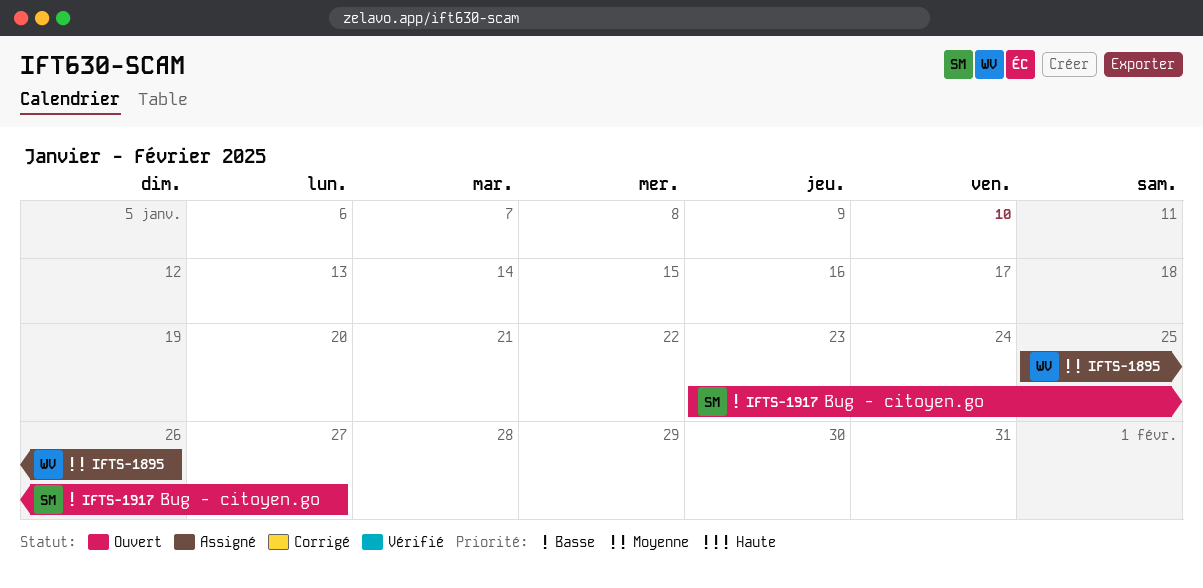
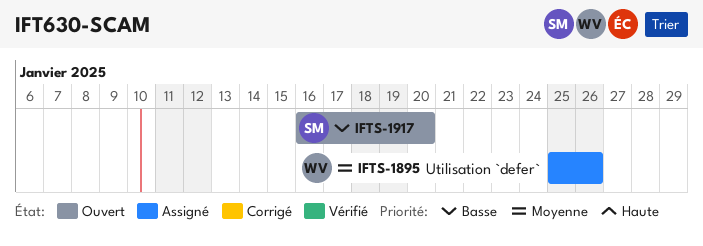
IFTS-1917, start: Jan 23 -> Jan 16
IFTS-1917, due: Jan 27 -> Jan 20

